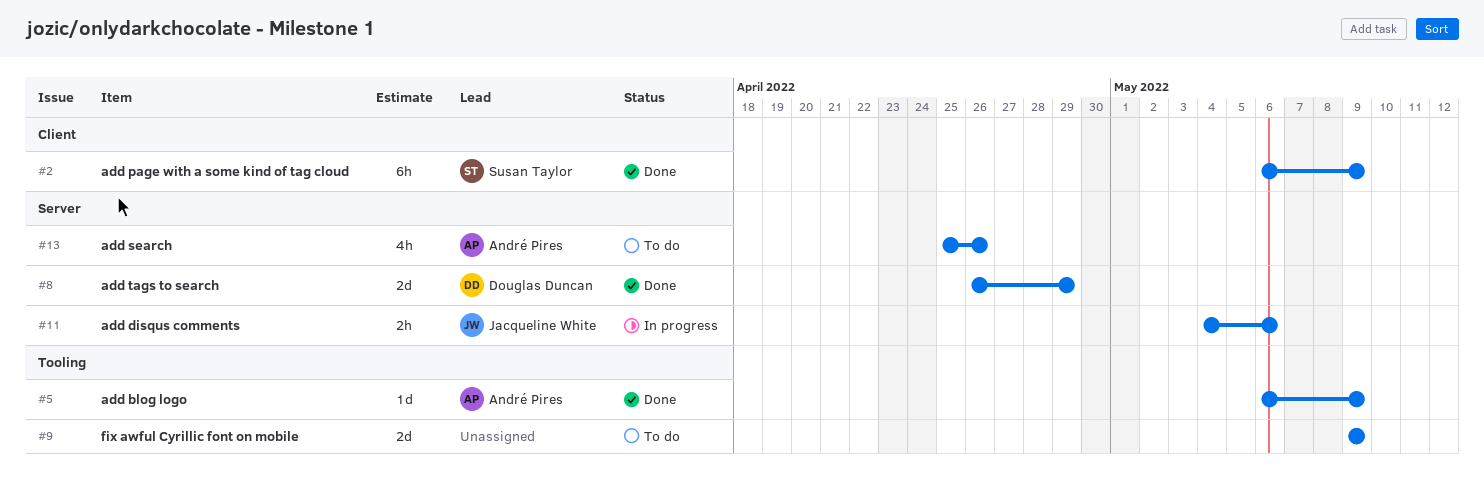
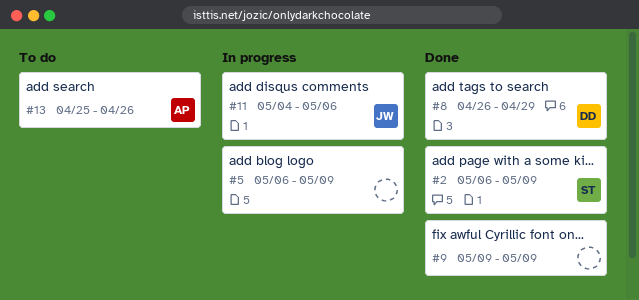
#5, status: Done -> In progress
#5, owner: André Pires -> none
#9, status: To do -> Done

